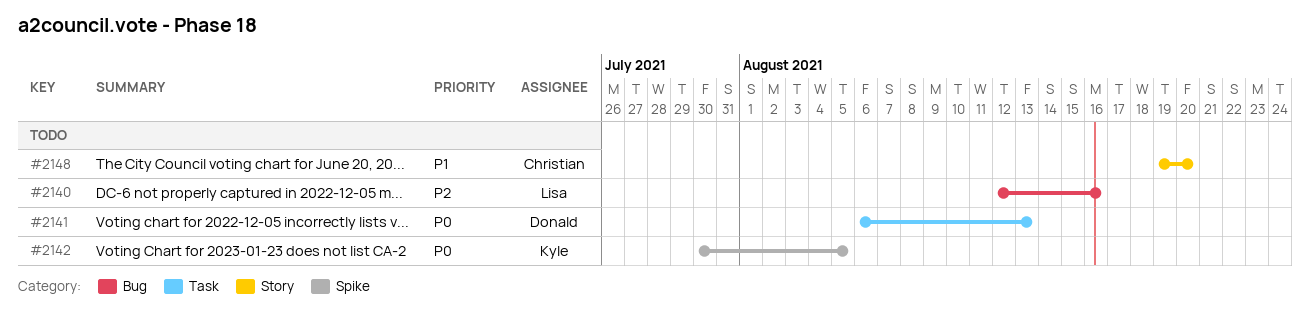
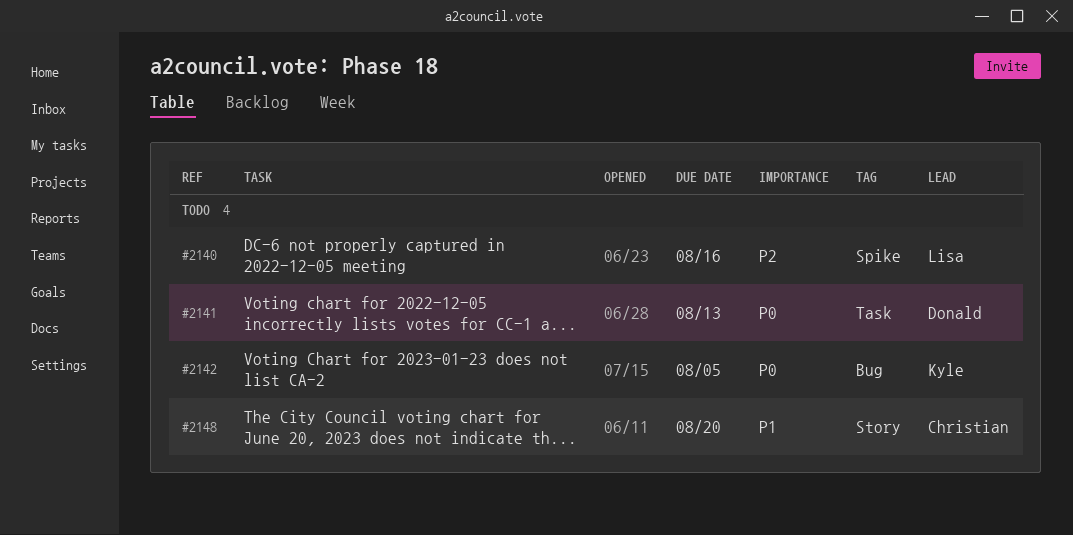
#2140, label: Bug -> Spike
#2142, label: Spike -> Bug

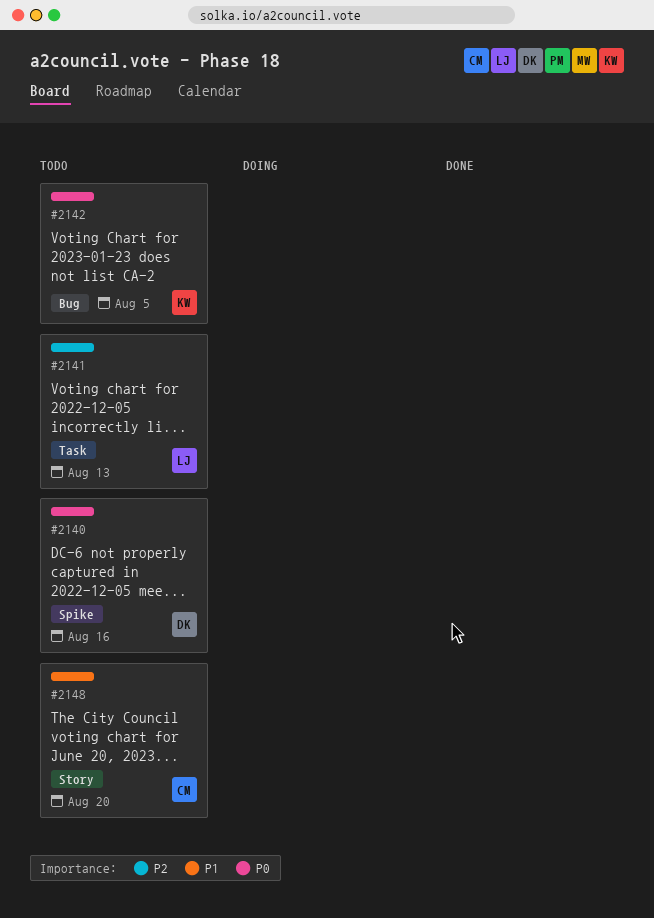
#2140, owner: Lisa -> Donald
#2140, priority: P2 -> P0
#2141, owner: Donald -> Lisa
#2141, priority: P0 -> P2

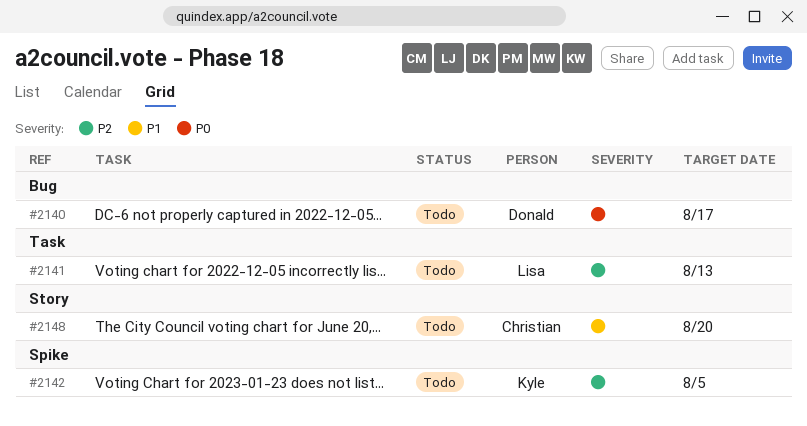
#2140, label: Spike -> Bug
#2140, due: Aug 16 -> Aug 17
#2142, priority: P0 -> P2
#2142, label: Bug -> Spike

